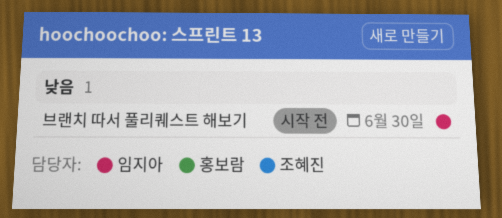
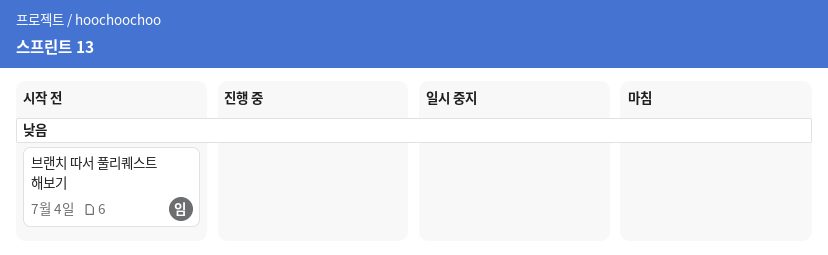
브랜치 따서 풀리퀘스트 해보기, due: Jun 30 -> Jul 4

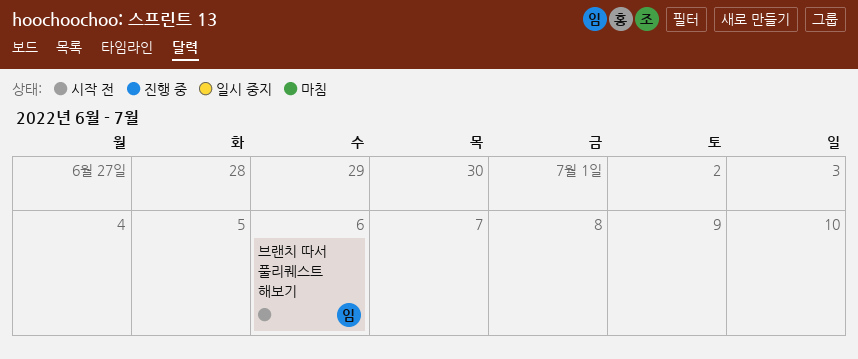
브랜치 따서 풀리퀘스트 해보기, due: Jul 4 -> Jul 6

